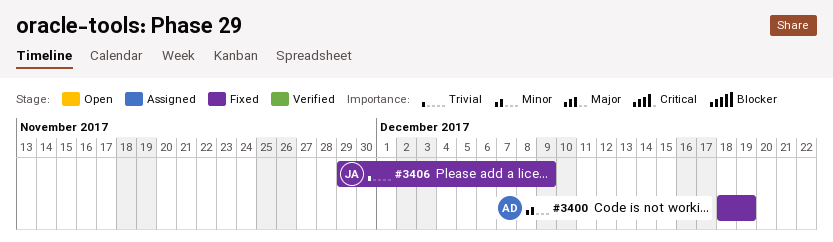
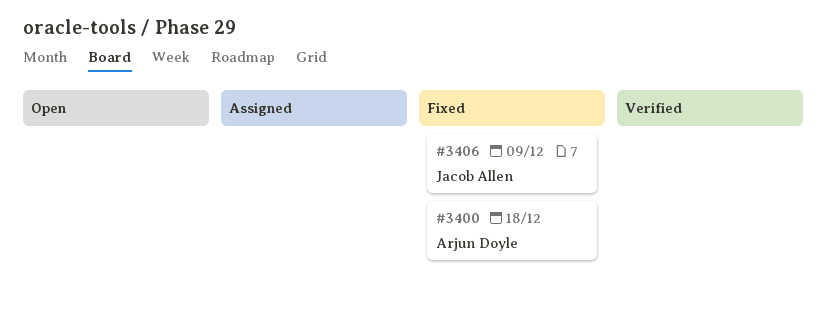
#3400, due: Dec 19 -> Dec 18

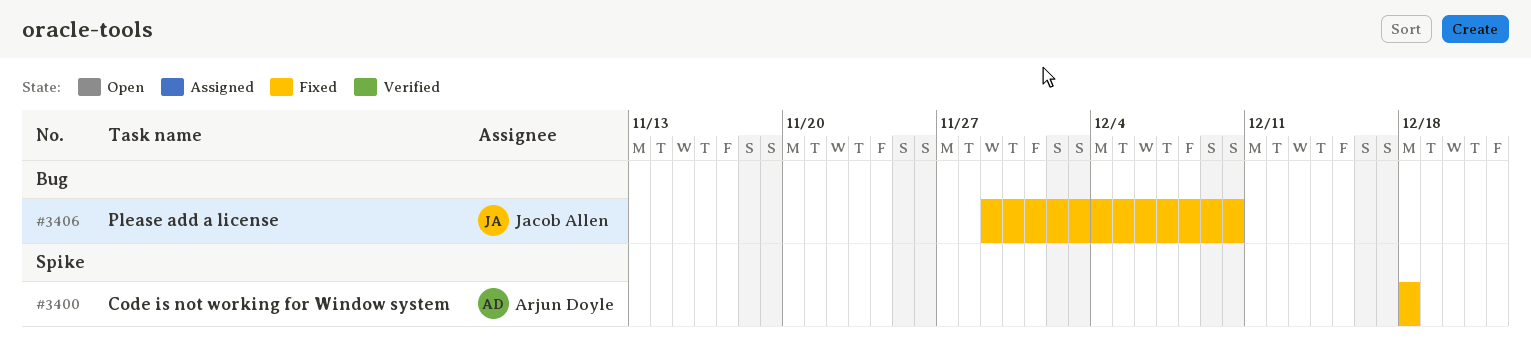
#3406, due: Dec 9 -> Dec 10

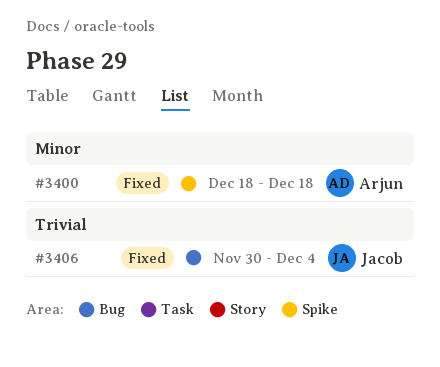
#3406, start: Nov 29 -> Nov 30
#3406, due: Dec 10 -> Dec 4

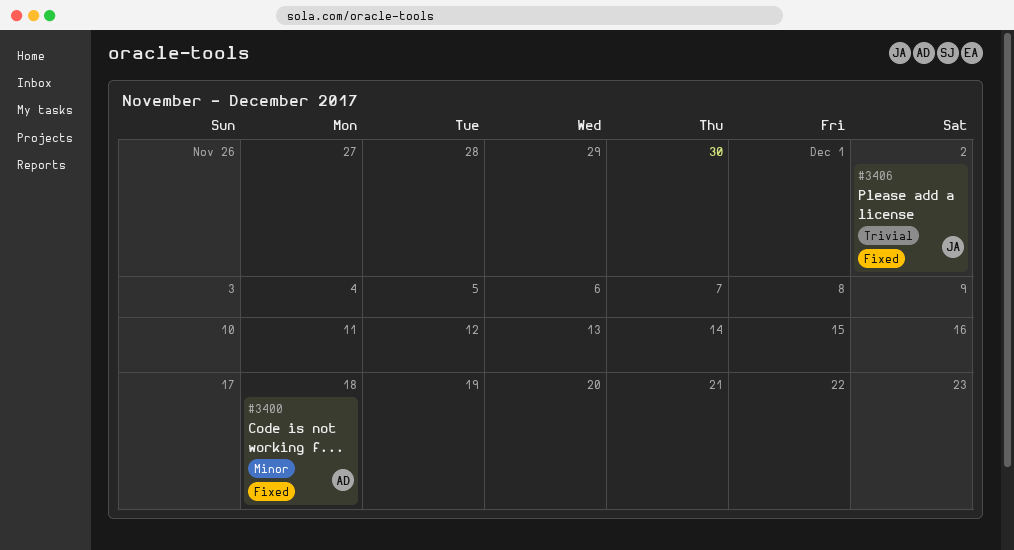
#3406, due: Dec 4 -> Dec 2

